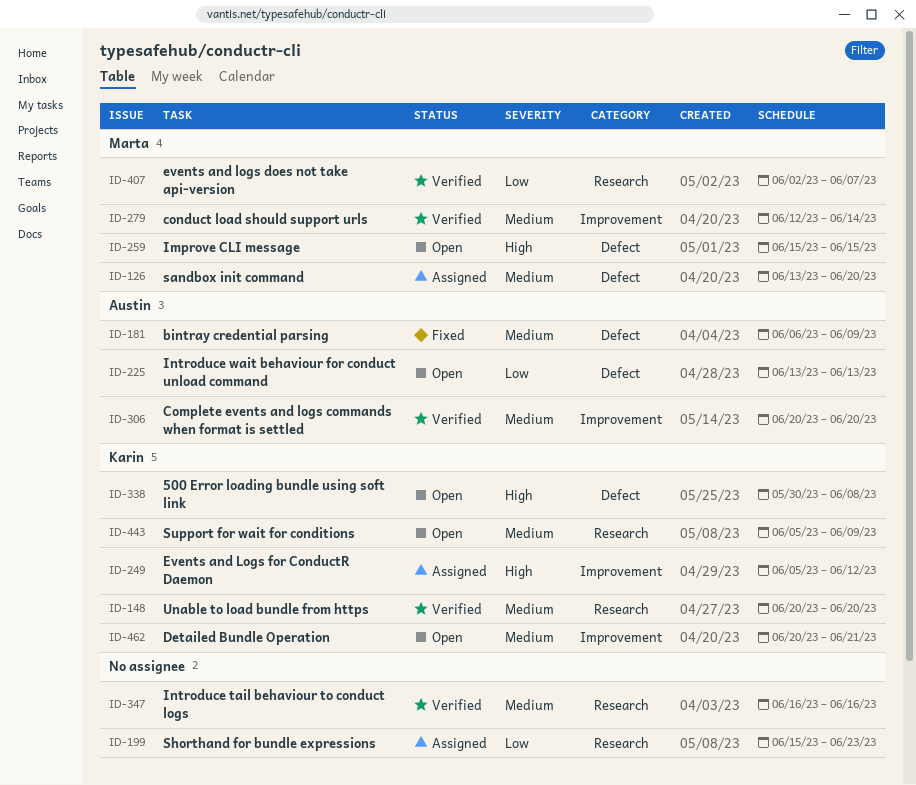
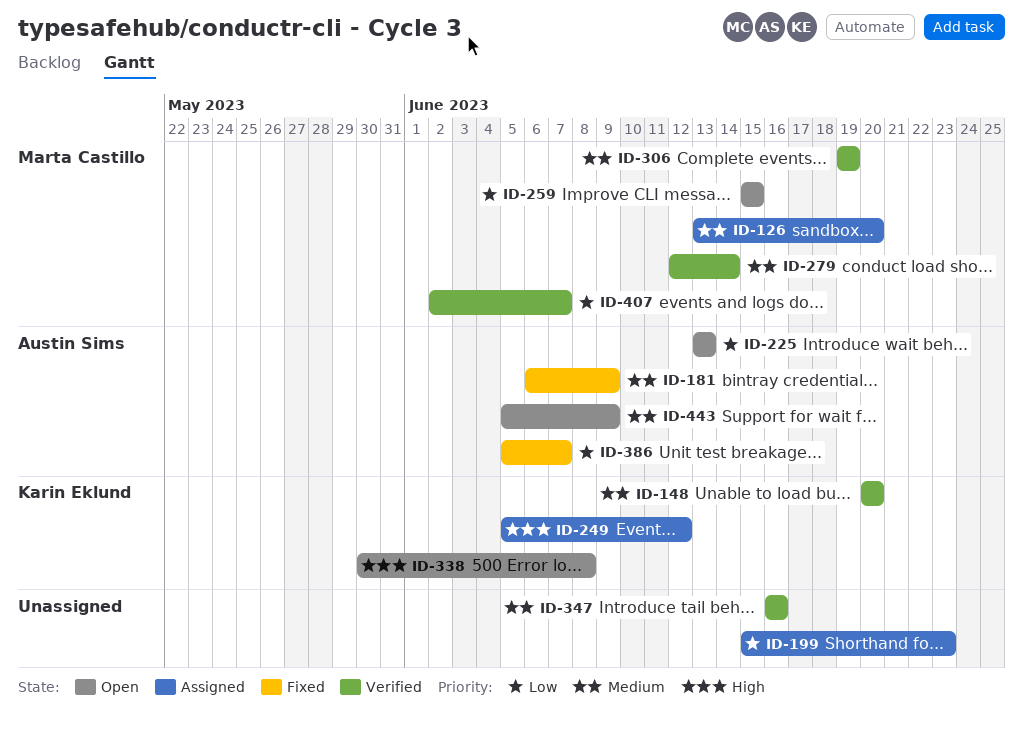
ID-259, priority: High -> Low
ID-306, owner: Austin Sims -> Marta Castillo
ID-306, start: Jun 20 -> Jun 19
ID-306, due: Jun 20 -> Jun 19
ID-386: none -> present
ID-443, owner: Karin Eklund -> Austin Sims
ID-462: present -> none

